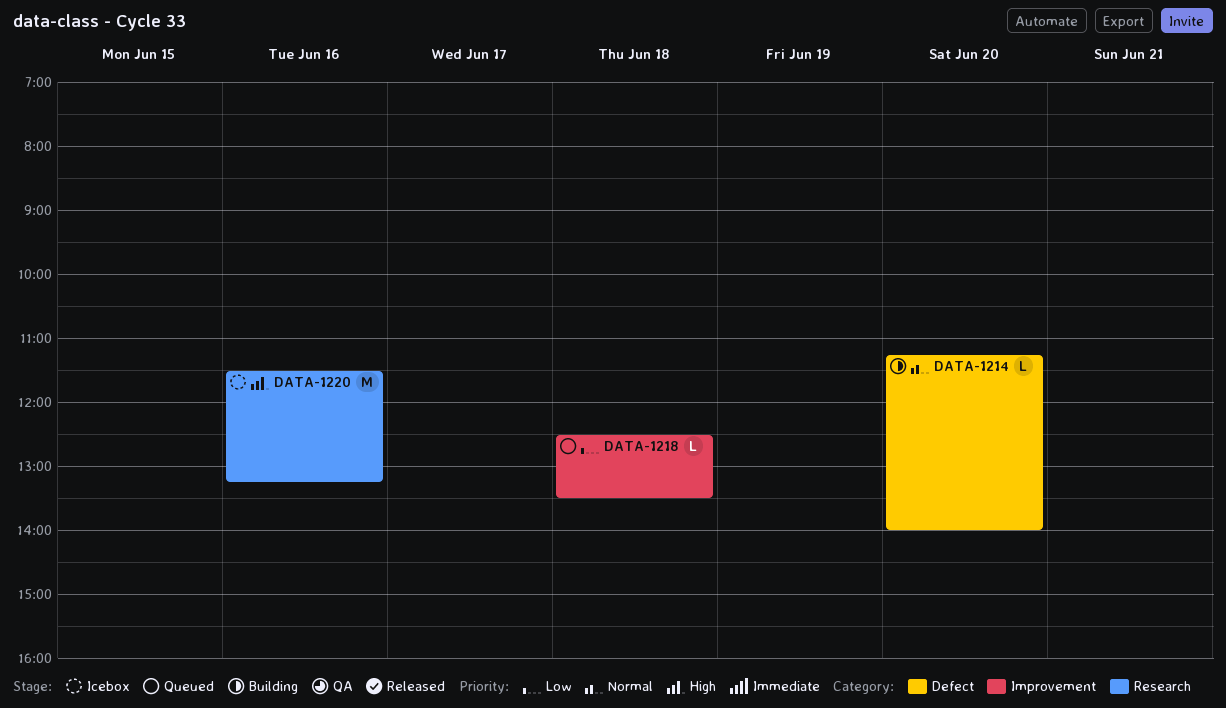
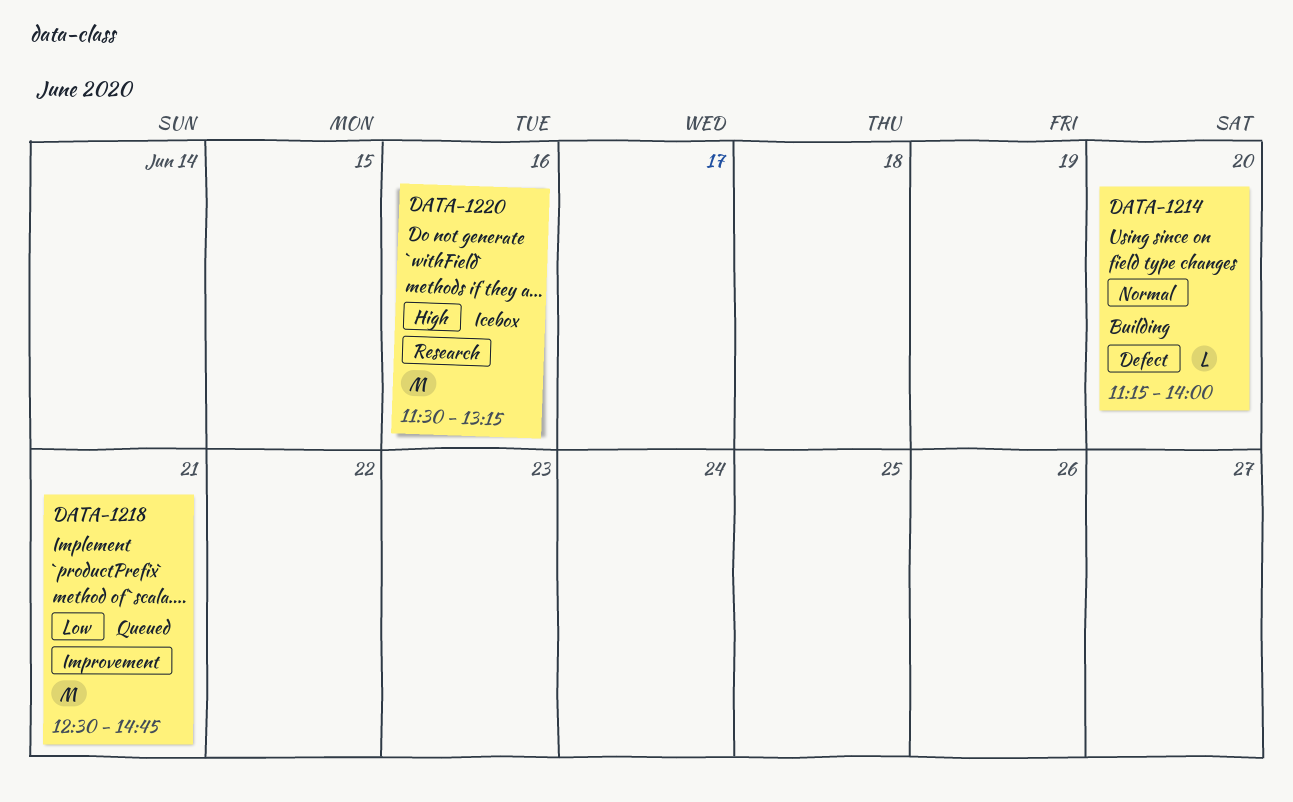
DATA-1218, estimate: L -> M
DATA-1218, day: Jun 18 -> Jun 21
DATA-1218, ends: 13:30 -> 14:45

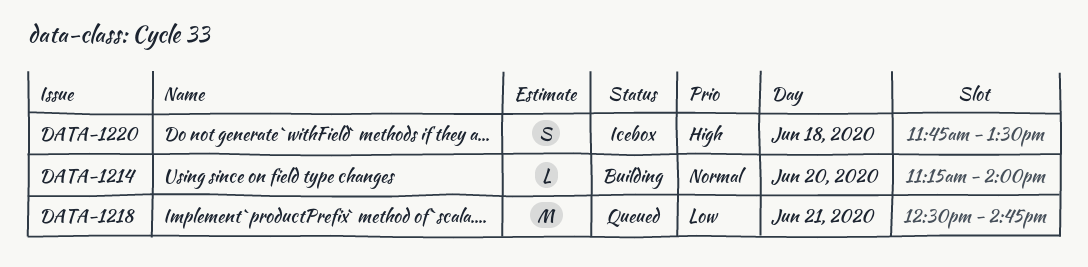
DATA-1220, estimate: M -> S
DATA-1220, day: Jun 16 -> Jun 18
DATA-1220, begins: 11:30 -> 11:45
DATA-1220, ends: 13:15 -> 13:30

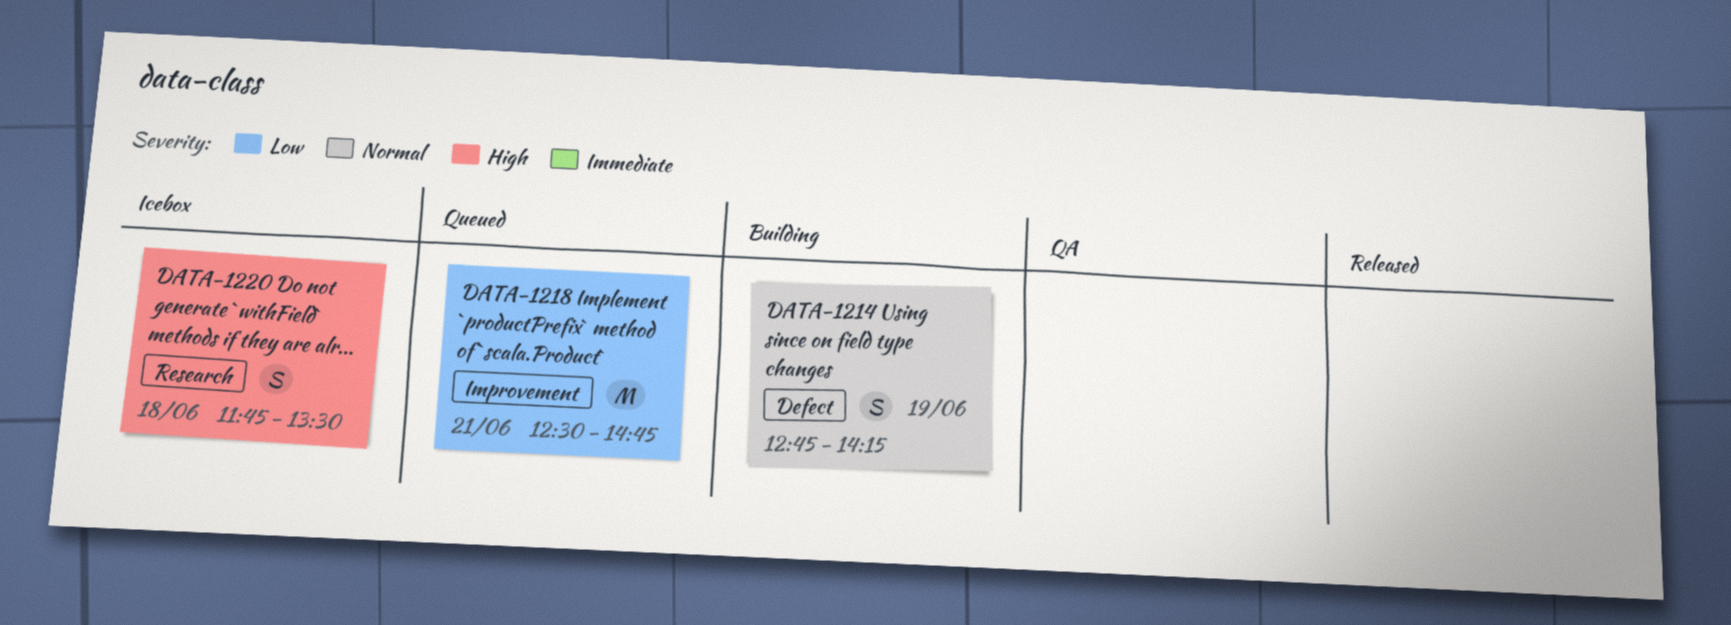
DATA-1214, estimate: L -> S
DATA-1214, day: Jun 20 -> Jun 19
DATA-1214, begins: 11:15 -> 12:45
DATA-1214, ends: 14:00 -> 14:15

